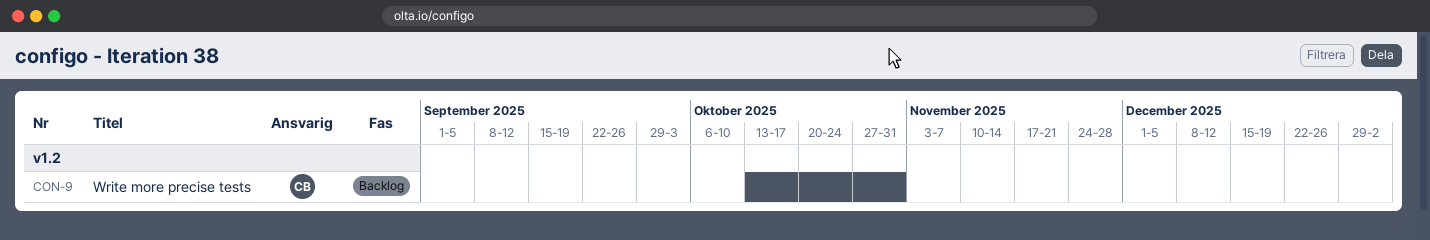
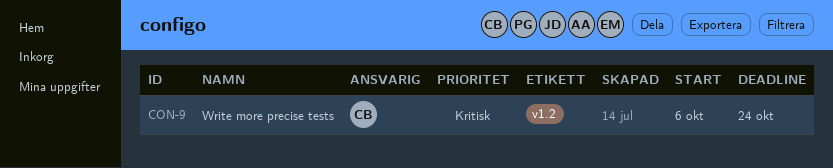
CON-9, start: Oct 13 -> Oct 6
CON-9, due: Oct 31 -> Oct 24

